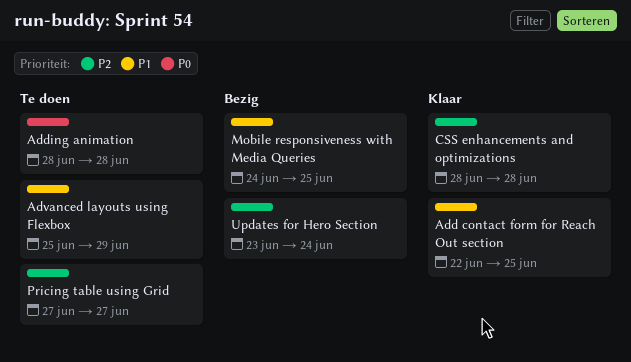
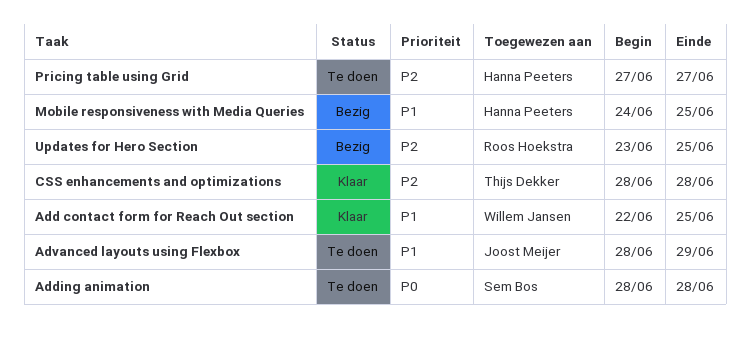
Advanced layouts using Flexbox, start: Jun 25 -> Jun 28
Updates for Hero Section, due: Jun 24 -> Jun 25

